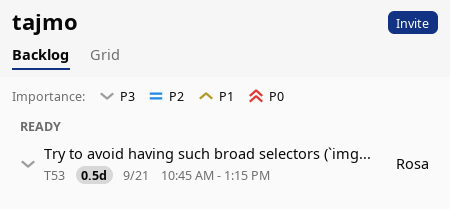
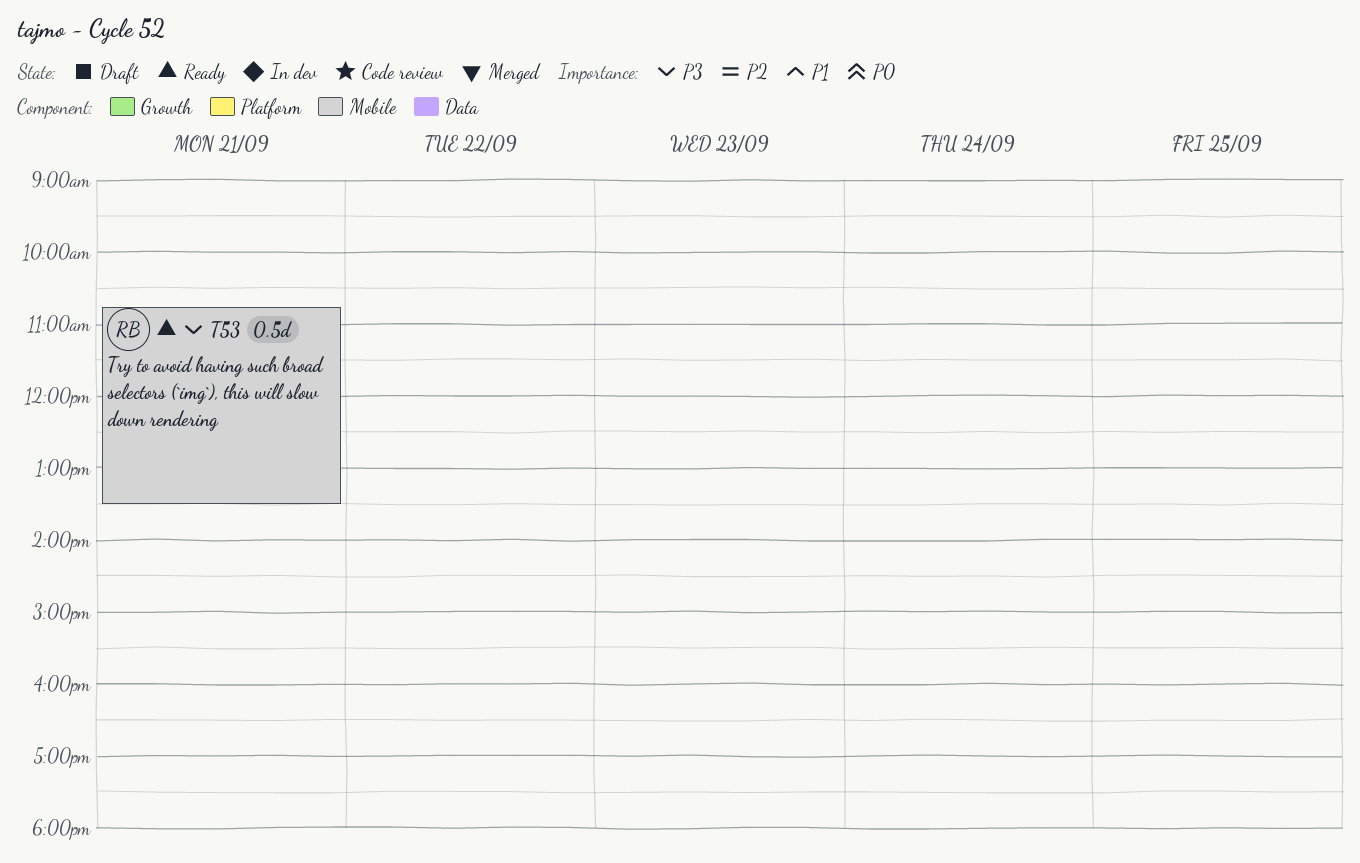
T53, ends: 13:15 -> 13:30

